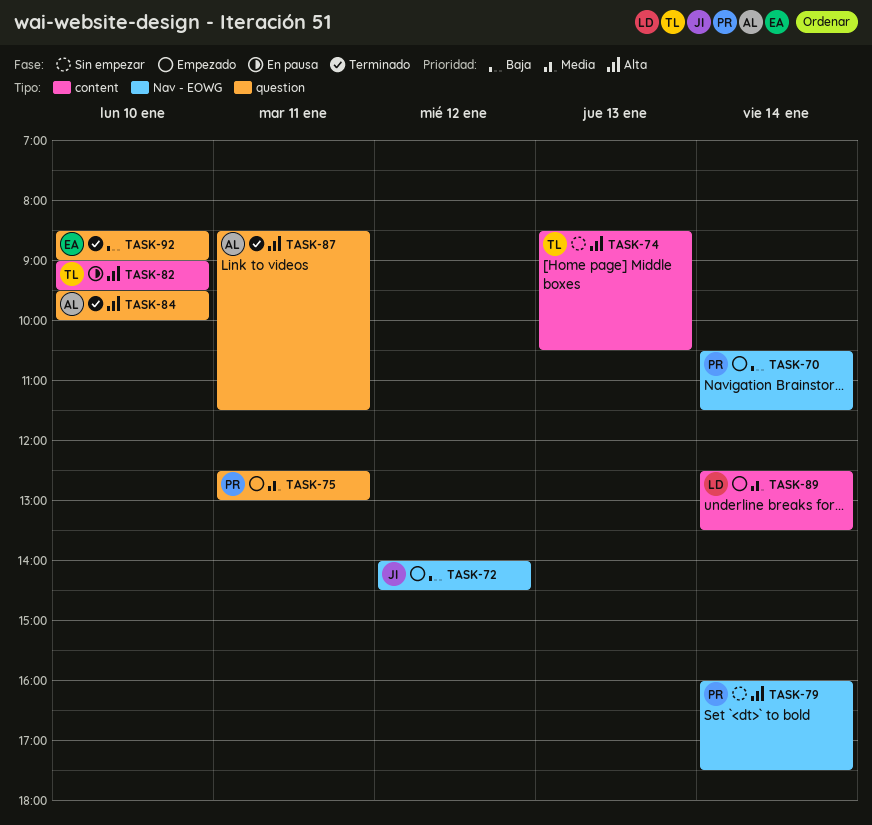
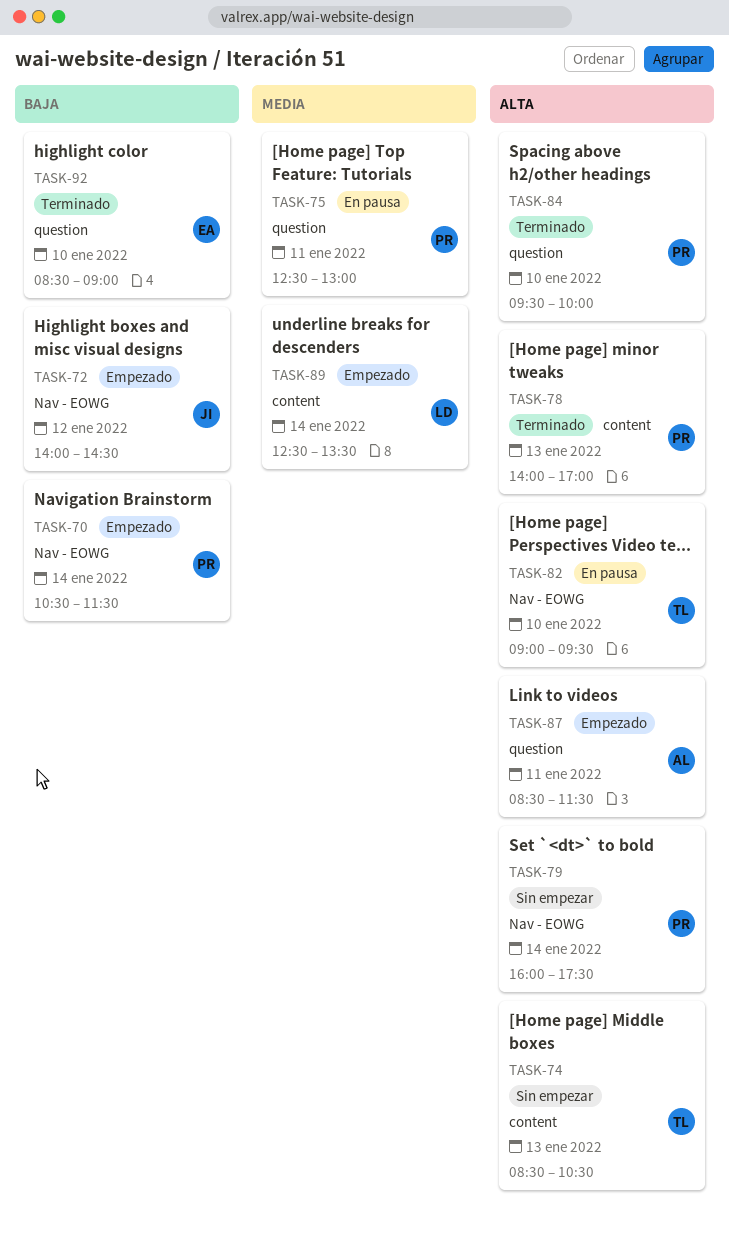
TASK-75, status: Empezado -> En pausa
TASK-78: none -> present
TASK-82, label: content -> Nav - EOWG
TASK-84, owner: AL -> PR
TASK-87, status: Terminado -> Empezado

